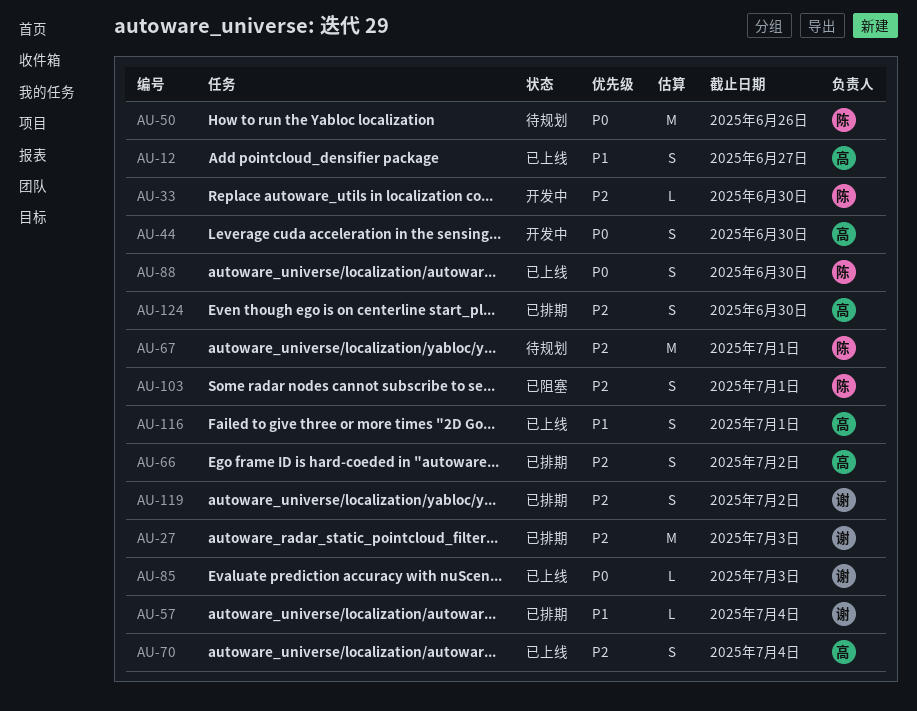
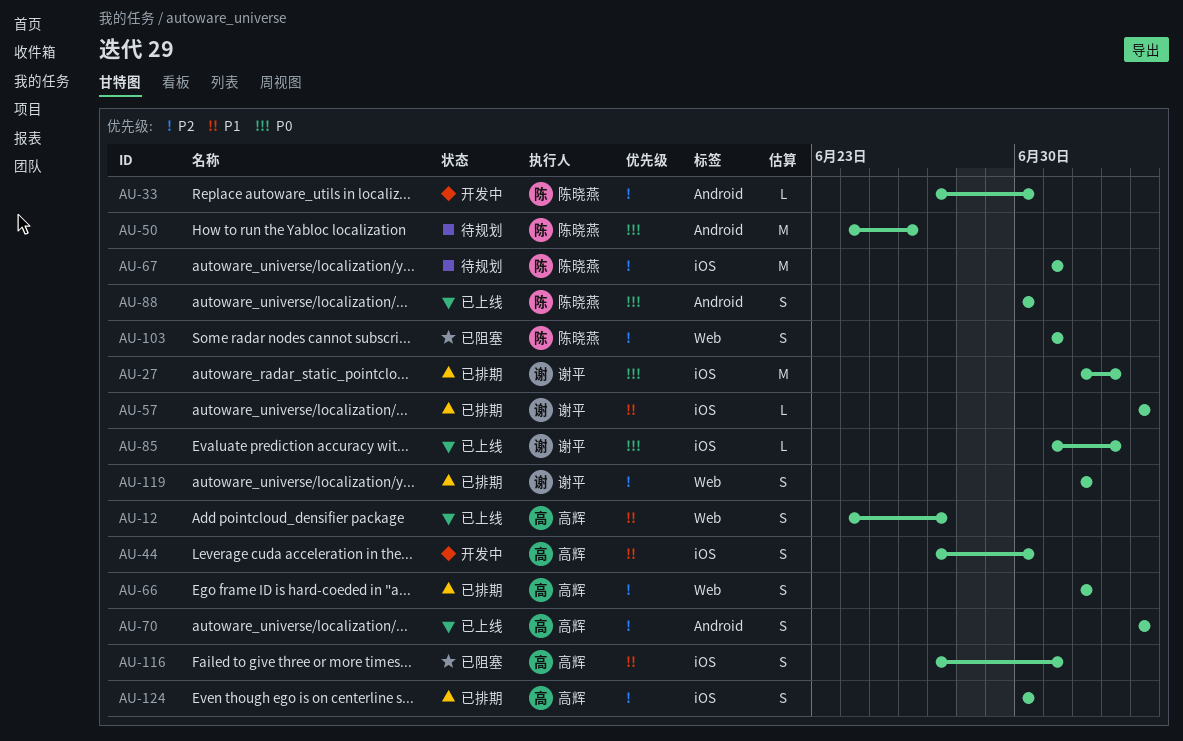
AU-27, priority: P2 -> P0
AU-44, priority: P0 -> P1
AU-116, status: 已上线 -> 已阻塞

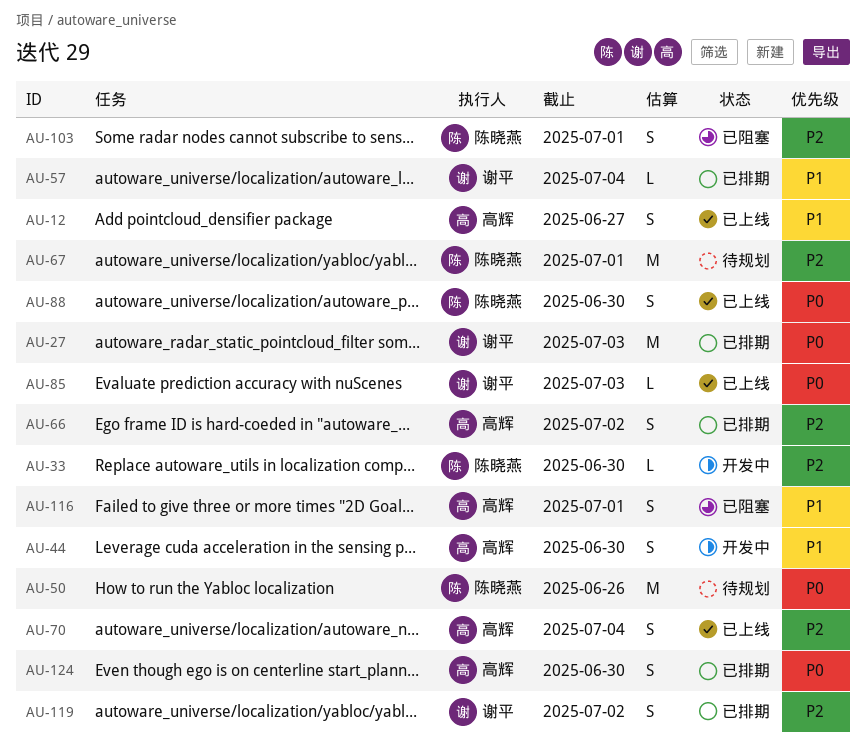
AU-124, priority: P2 -> P0

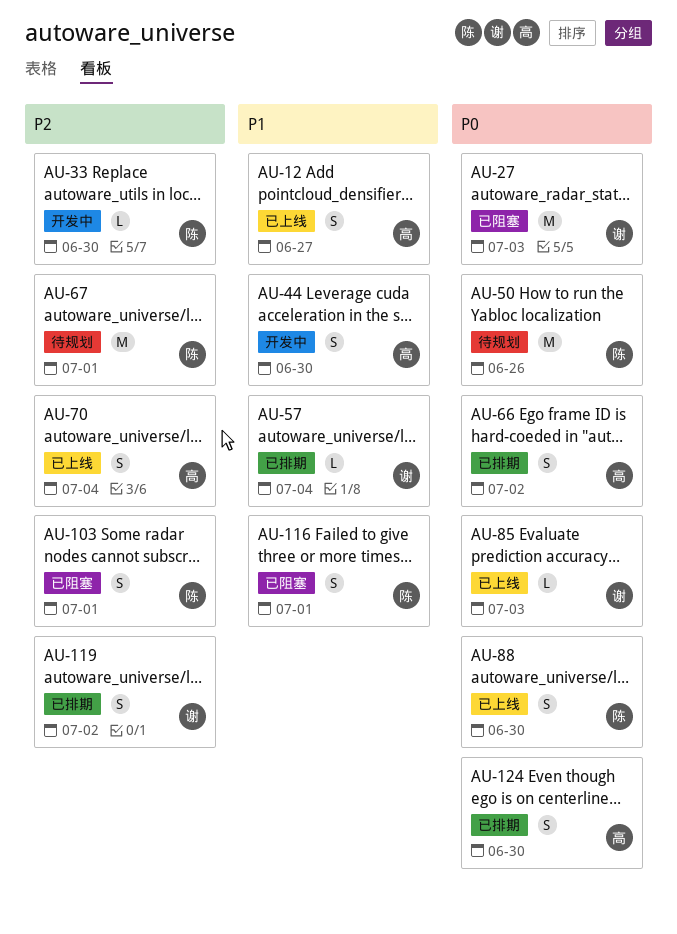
AU-27, status: 已排期 -> 已阻塞
AU-66, priority: P2 -> P0
AU-116, owner: 高辉 -> 陈晓燕

